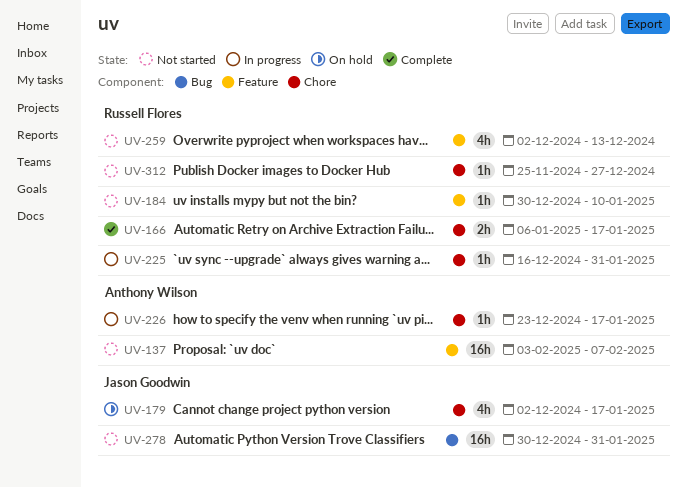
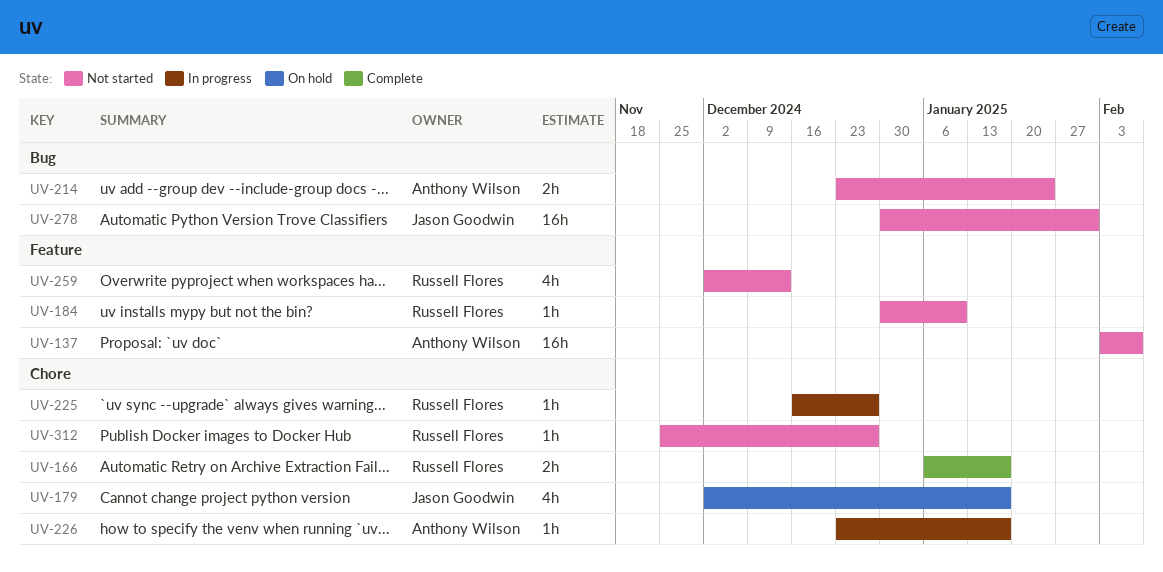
UV-214: none -> present
UV-225, due: Jan 31 -> Dec 27

